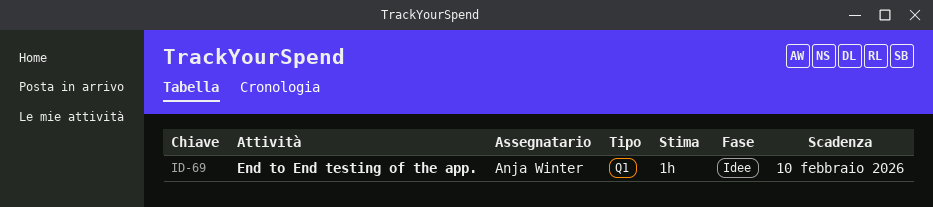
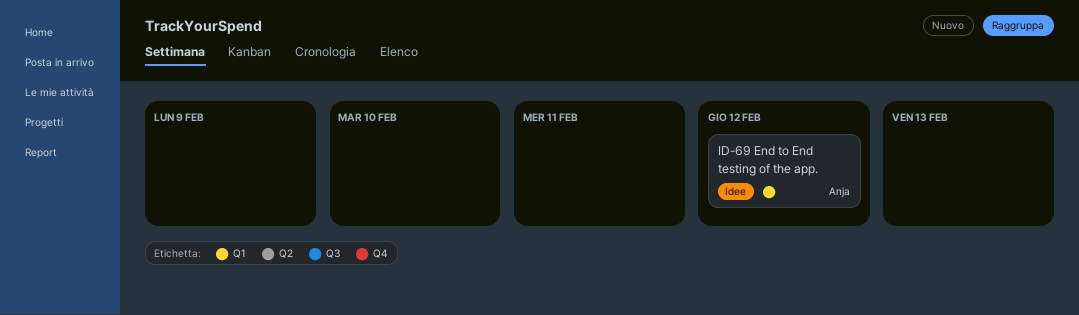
ID-69, due: Feb 10 -> Feb 12

